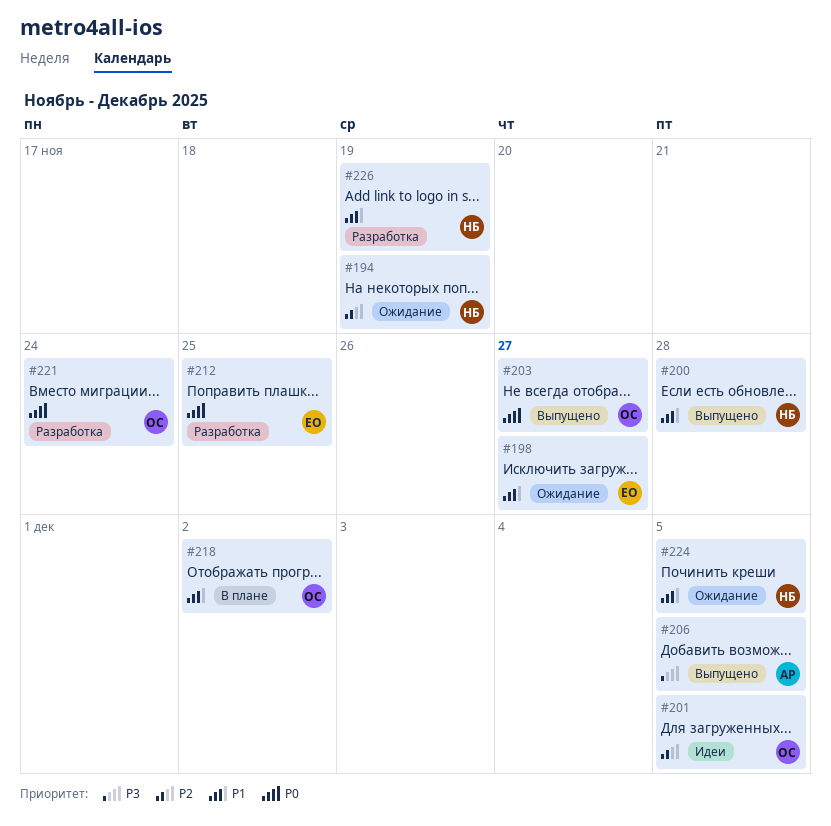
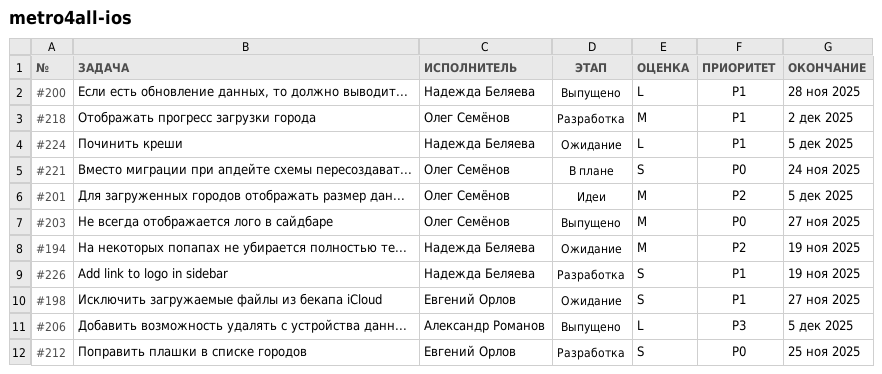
#218, status: В плане -> Разработка
#221, status: Разработка -> В плане

